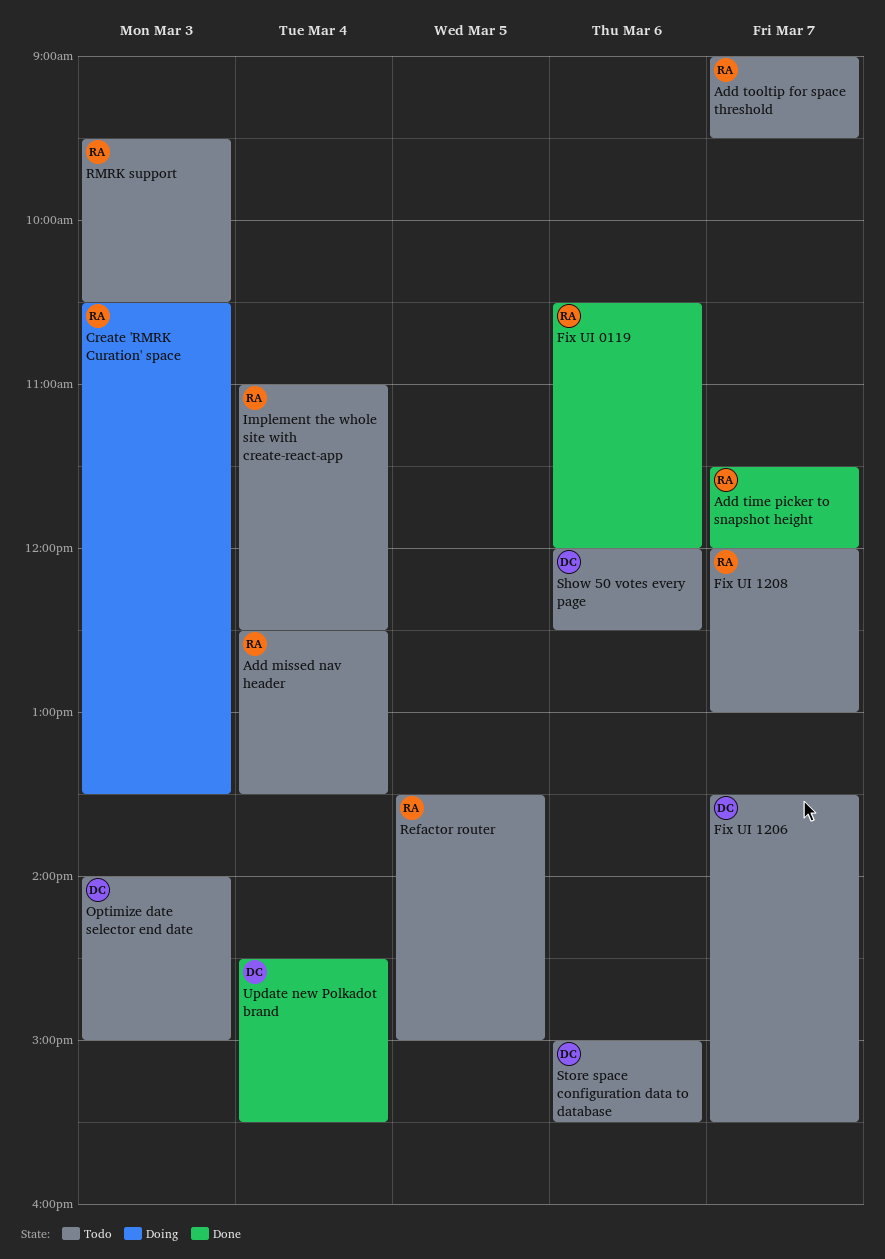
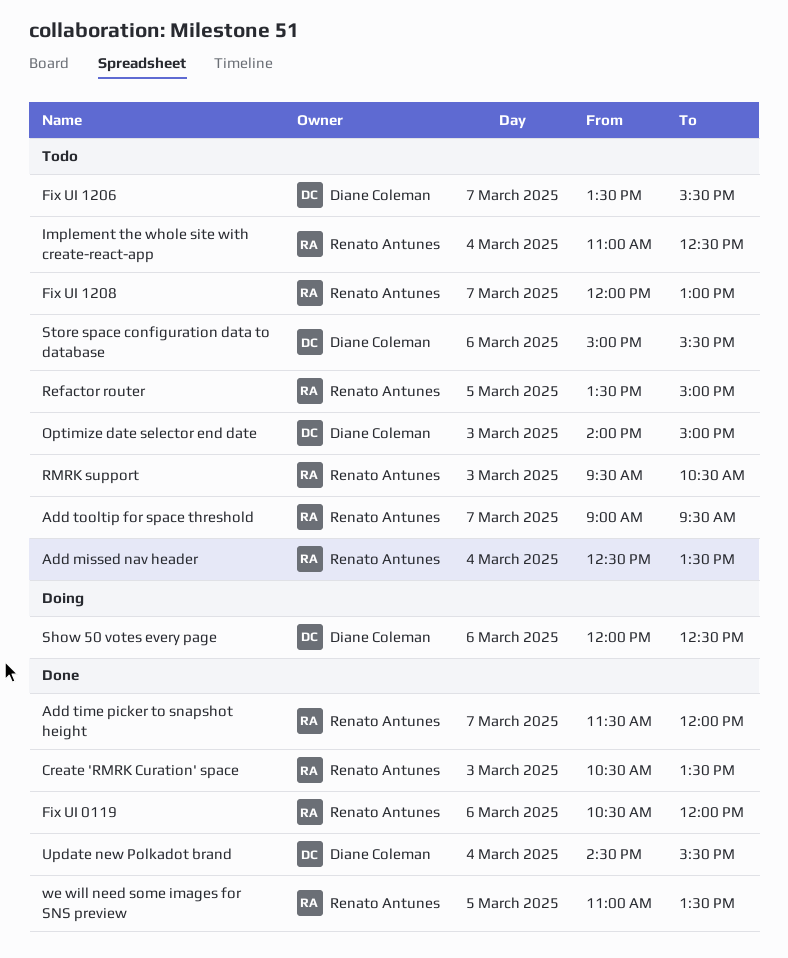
Create 'RMRK Curation' space, status: Doing -> Done
Show 50 votes every page, status: Todo -> Doing
we will need some images for SNS preview: none -> present

